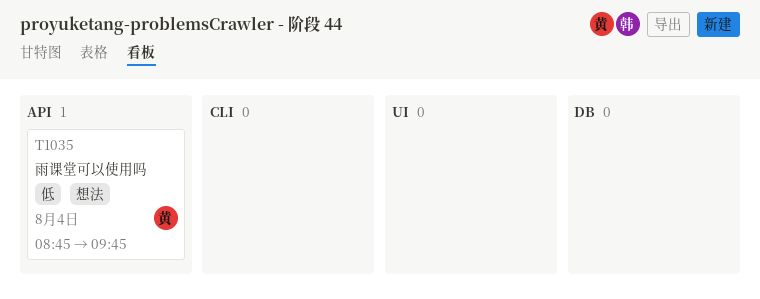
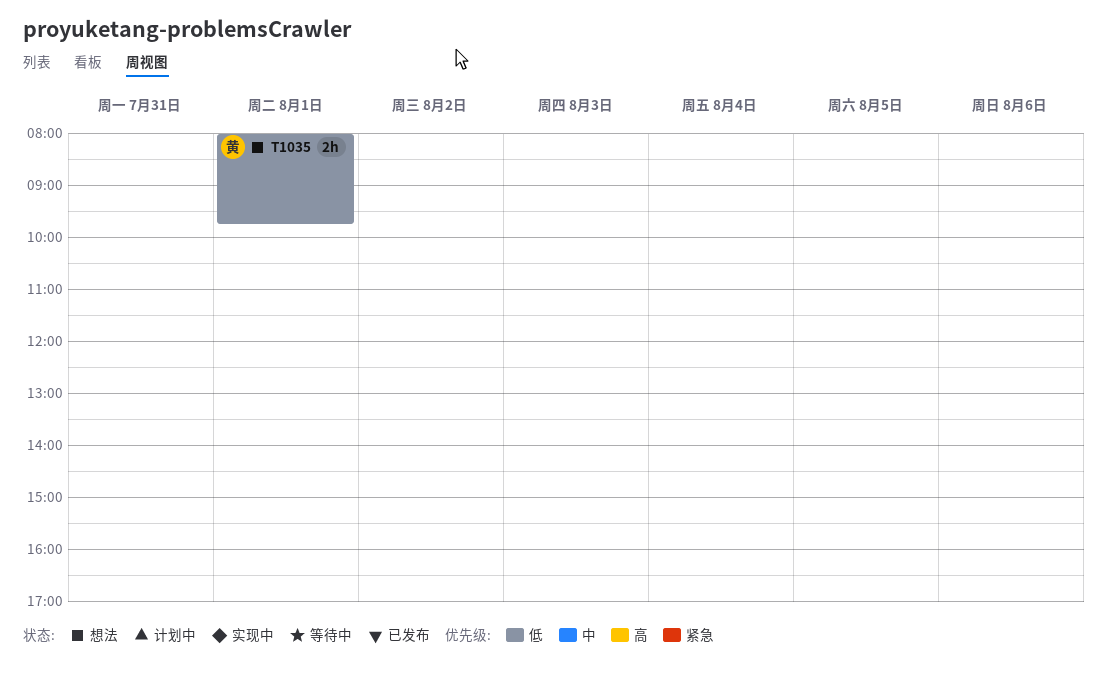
T1035, day: Aug 4 -> Aug 1
T1035, begins: 08:45 -> 08:00

